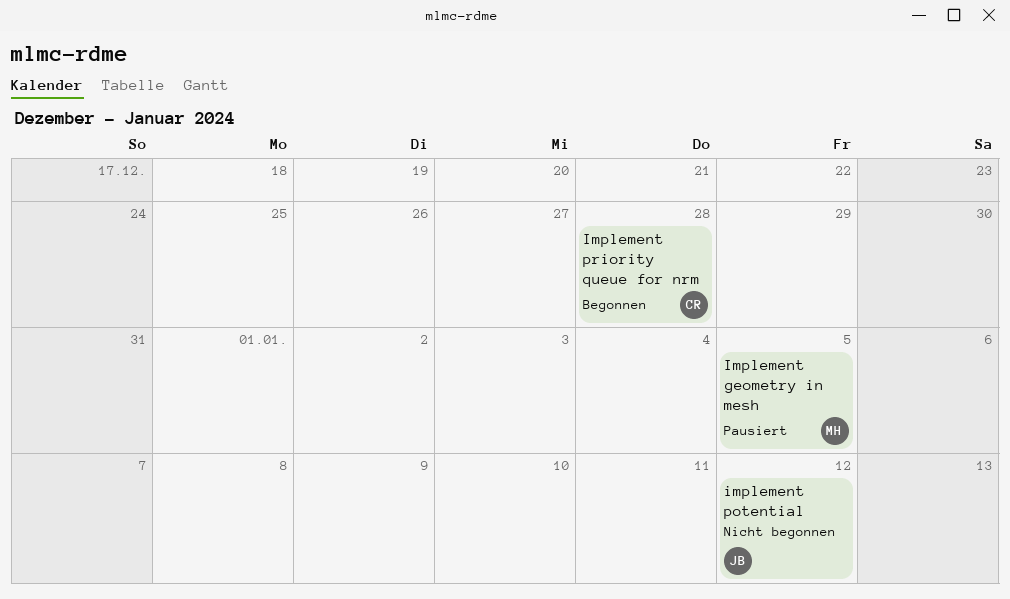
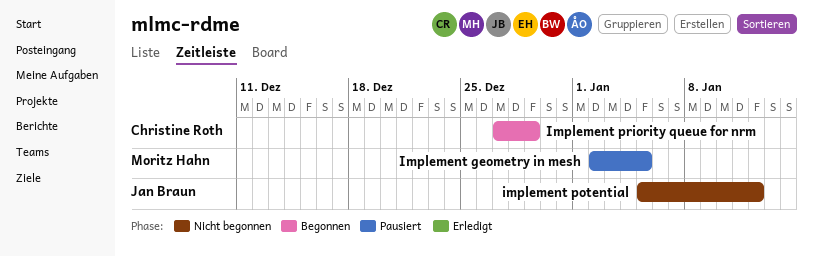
Implement priority queue for nrm, due: Dec 28 -> Dec 29

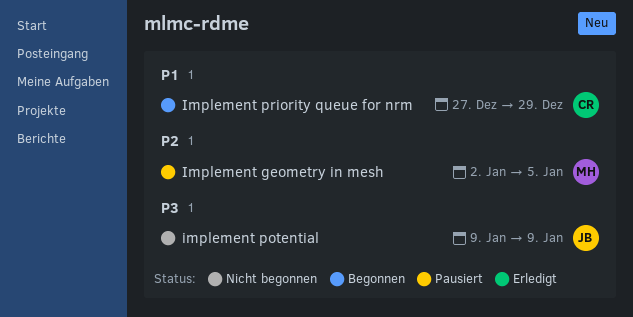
implement potential, start: Jan 5 -> Jan 9
implement potential, due: Jan 12 -> Jan 9

